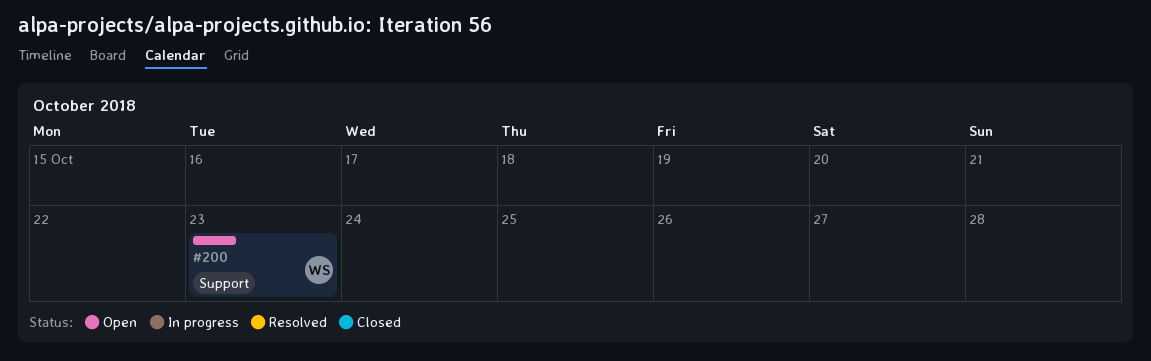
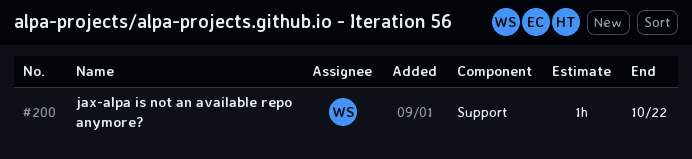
#200, due: Oct 23 -> Oct 22

